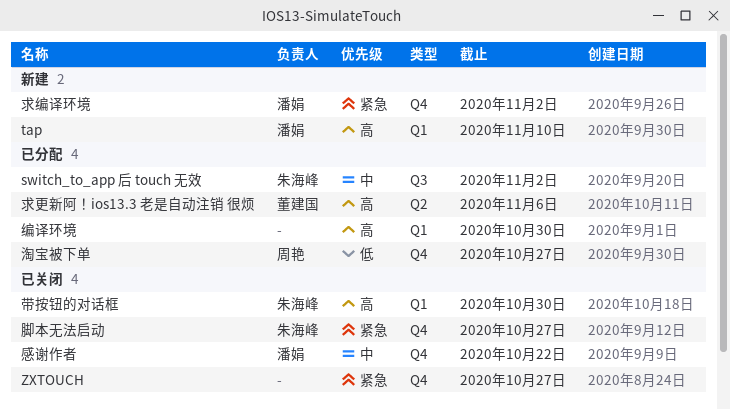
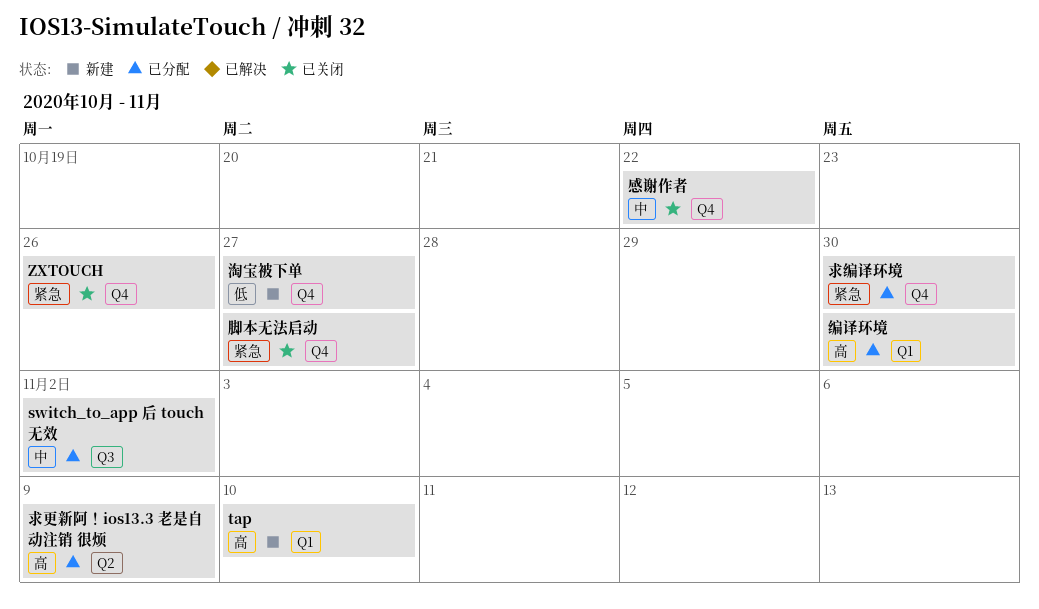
ZXTOUCH, due: Oct 27 -> Oct 26
带按钮的对话框: present -> none
求更新阿！ios13.3 老是自动注销 很烦, due: Nov 6 -> Nov 9
求编译环境, status: 新建 -> 已分配
求编译环境, due: Nov 2 -> Oct 30
淘宝被下单, status: 已分配 -> 新建

